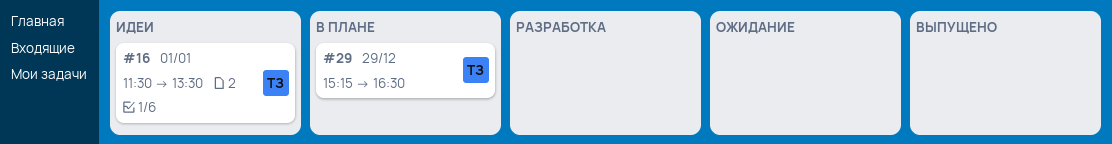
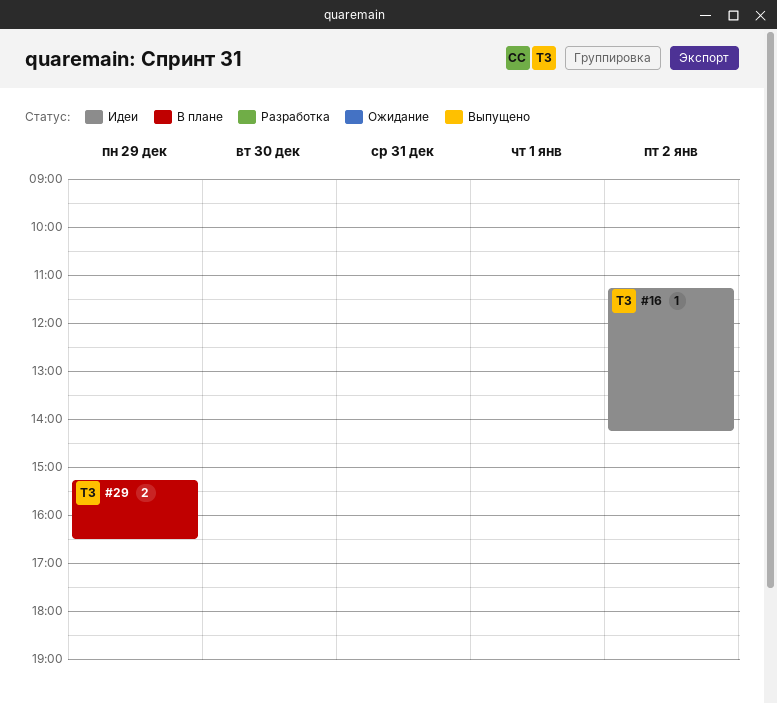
#16, day: Jan 1 -> Jan 2
#16, begins: 11:30 -> 11:15
#16, ends: 13:30 -> 14:15

